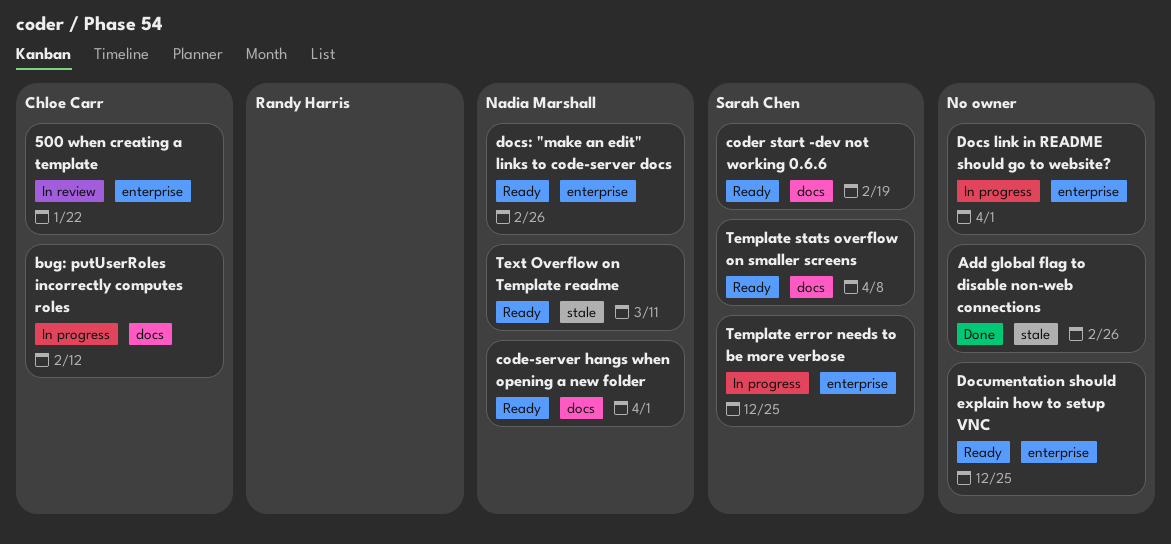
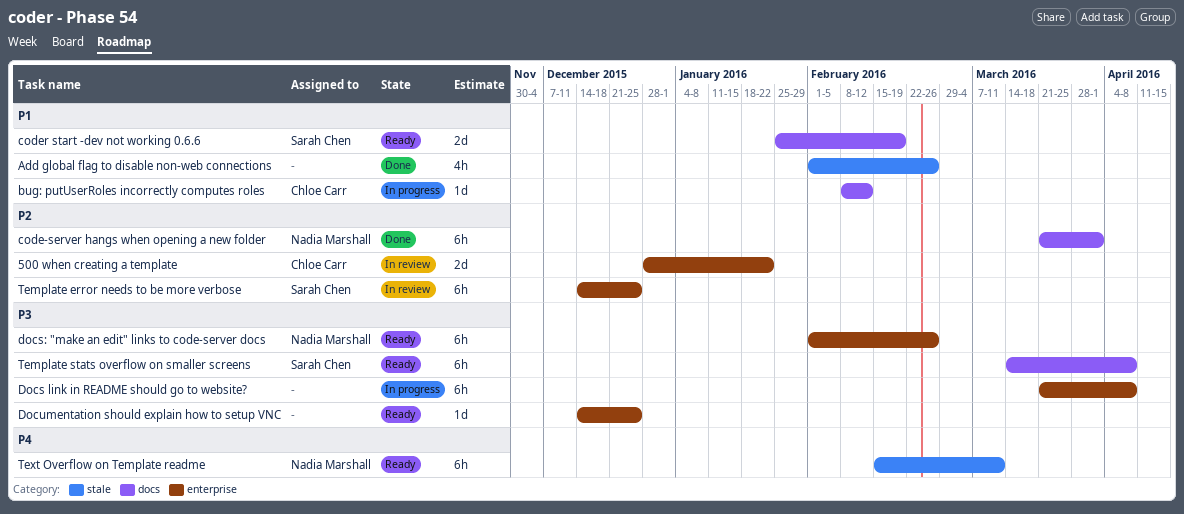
code-server hangs when opening a new folder, status: Ready -> Done
Docs link in README should go to website?, due: Apr 1 -> Apr 8
Template error needs to be more verbose, status: In progress -> In review

